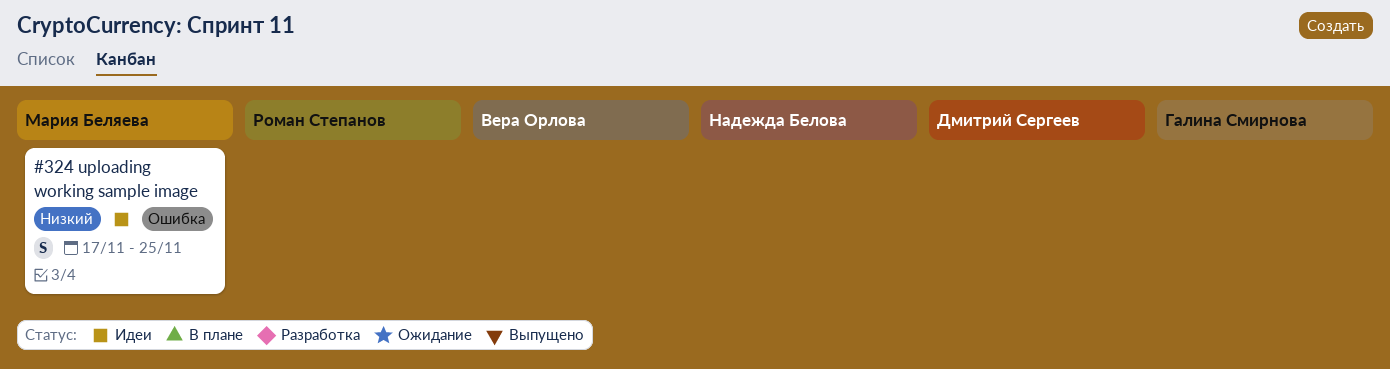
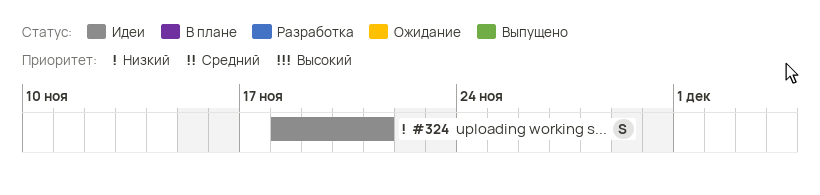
#324, start: Nov 17 -> Nov 18
#324, due: Nov 25 -> Nov 21

